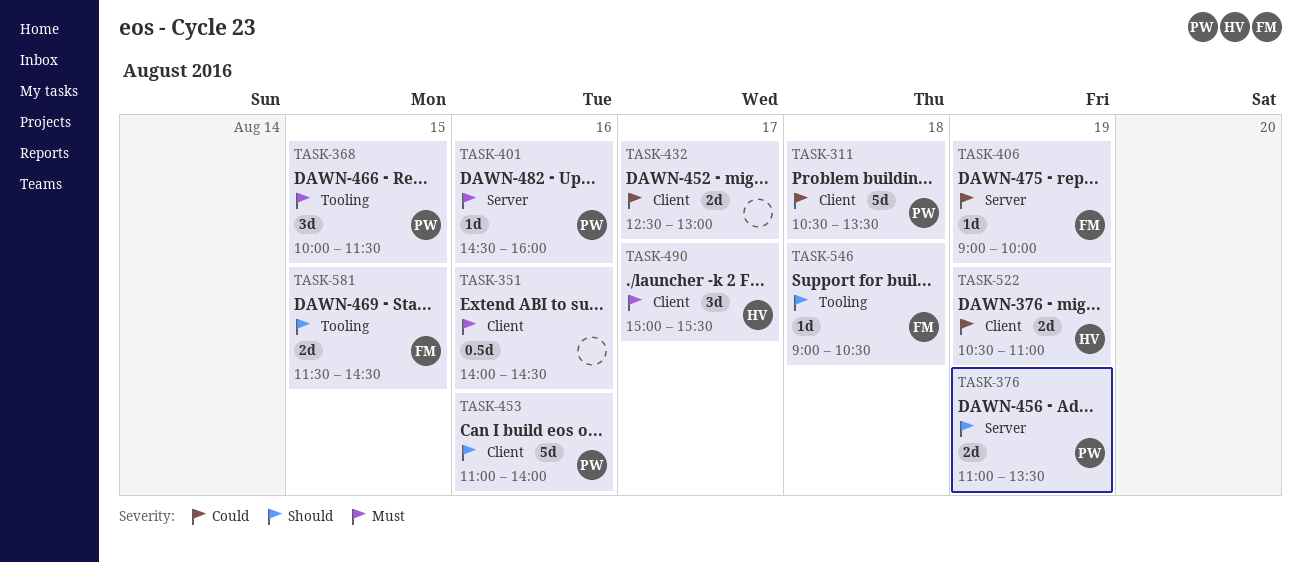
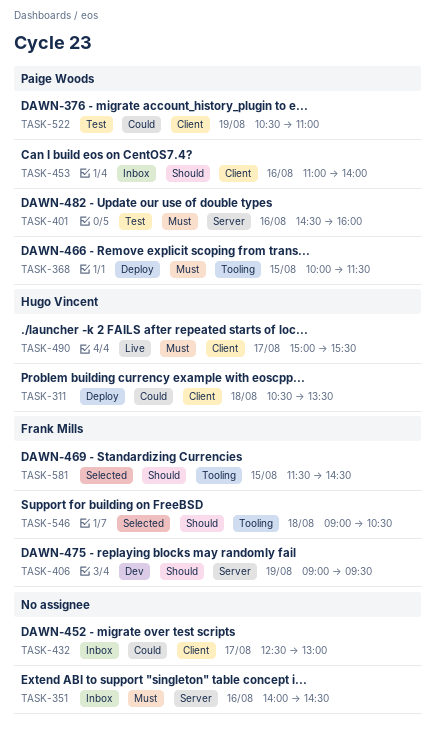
TASK-311, owner: Paige Woods -> Hugo Vincent
TASK-351, label: Client -> Server
TASK-376: present -> none
TASK-406, priority: Could -> Should
TASK-406, ends: 10:00 -> 09:30
TASK-522, owner: Hugo Vincent -> Paige Woods

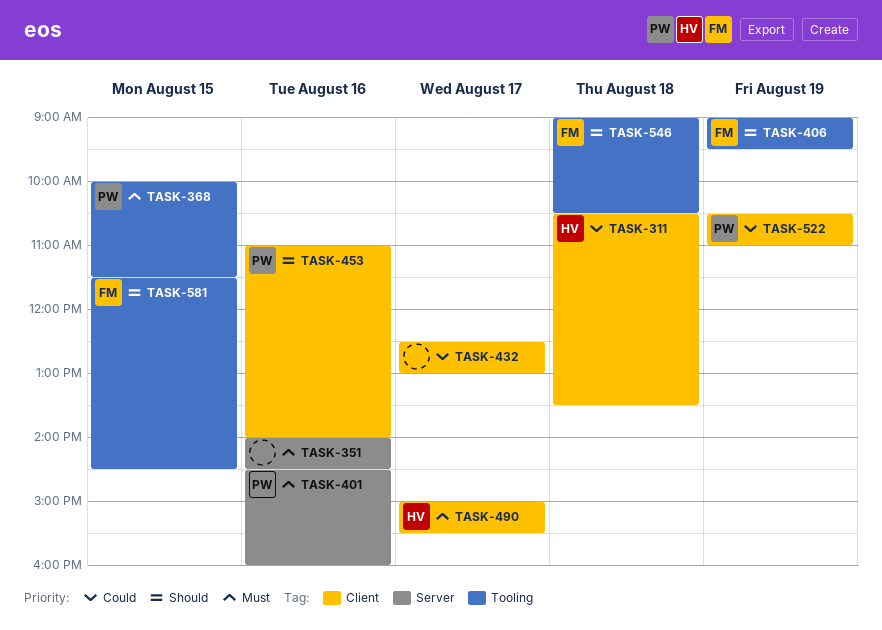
TASK-406, label: Server -> Tooling

